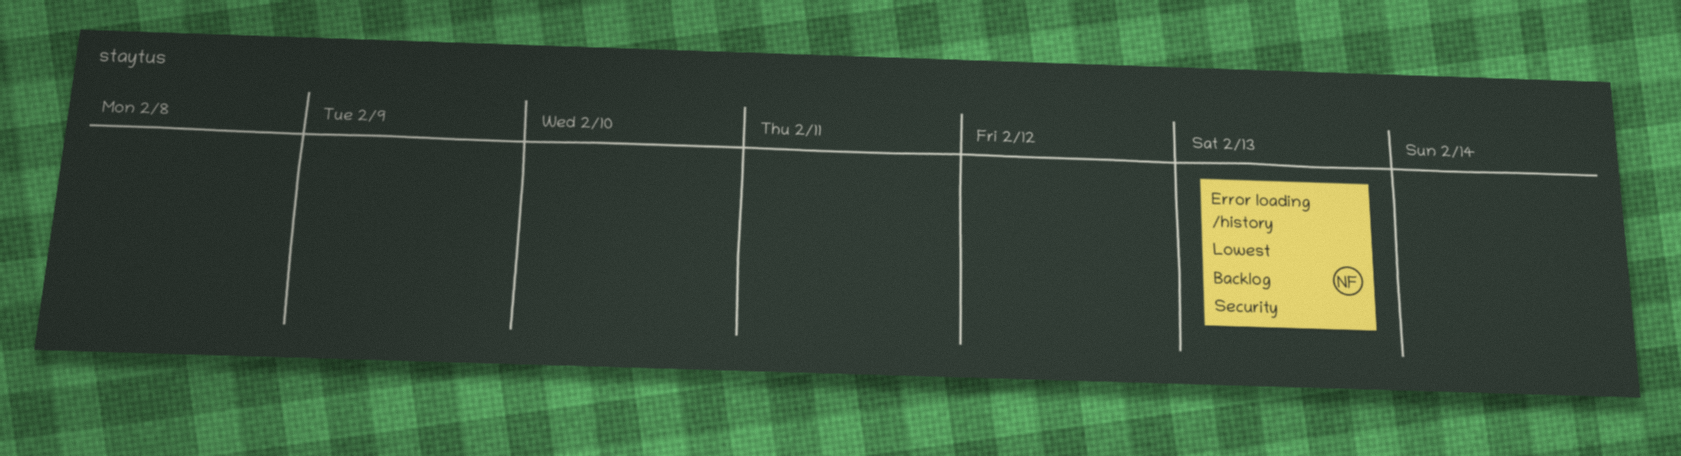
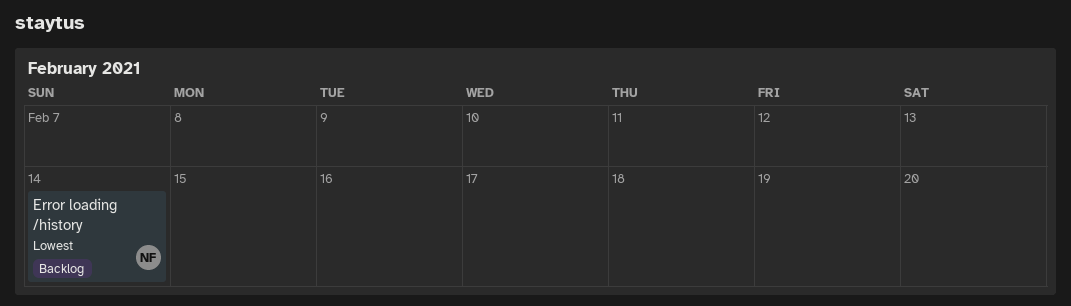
Error loading /history, due: Feb 13 -> Feb 14

